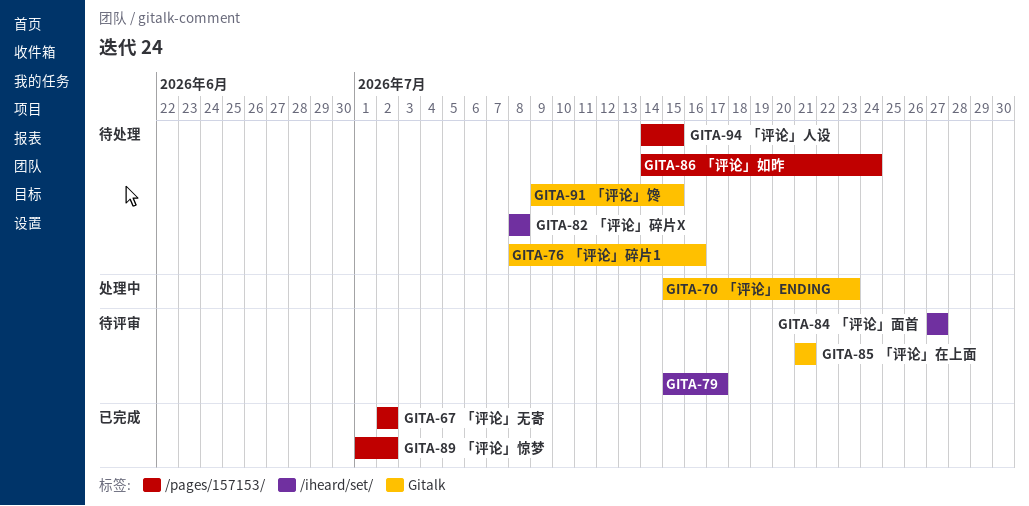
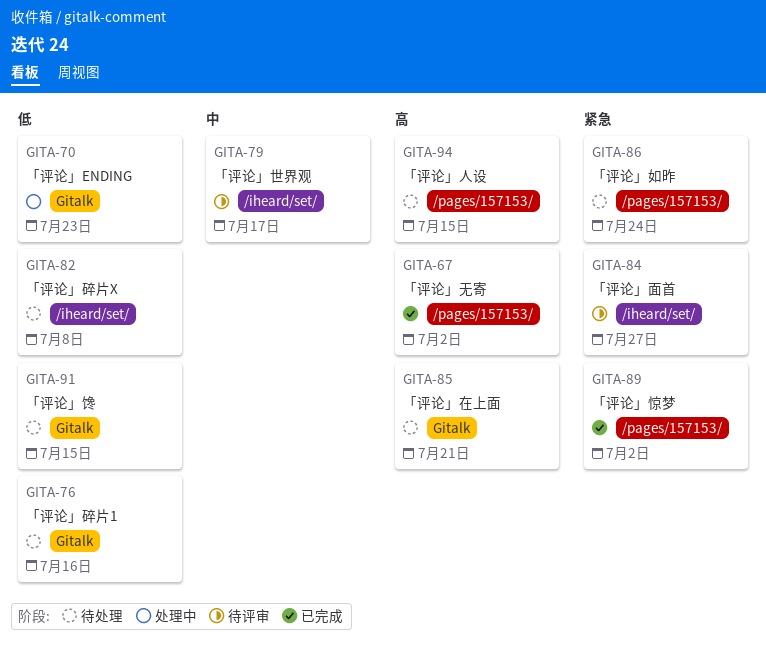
GITA-85, status: 待评审 -> 待处理

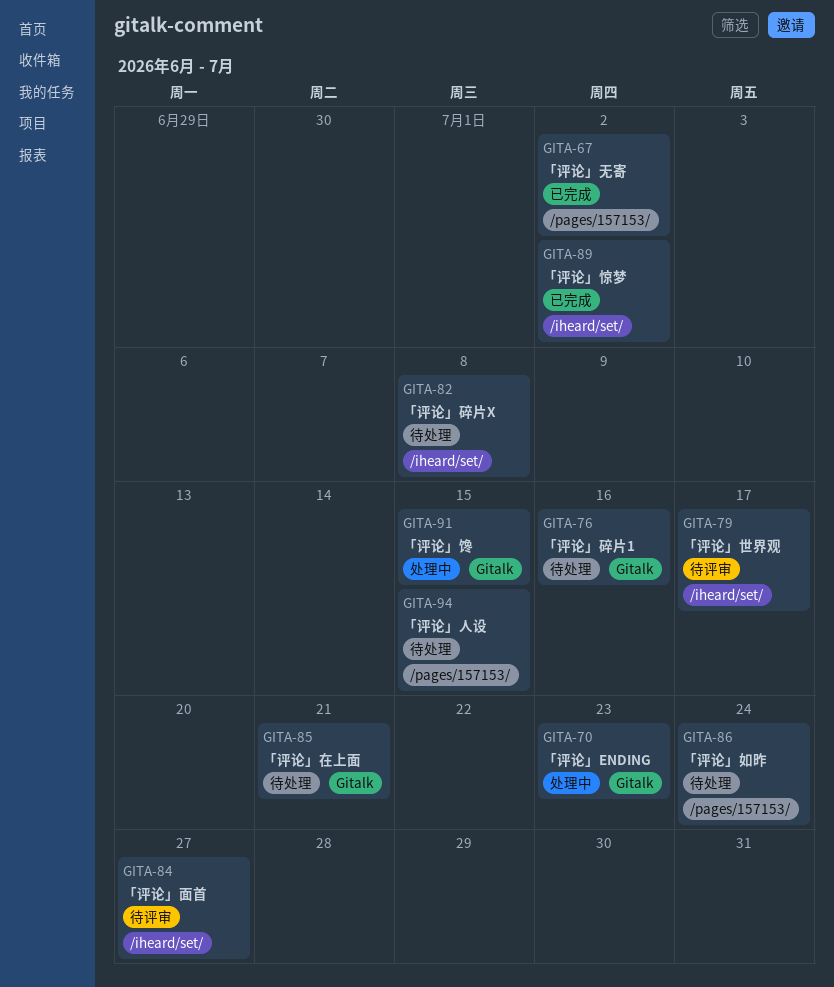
GITA-89, label: /pages/157153/ -> /iheard/set/
GITA-91, status: 待处理 -> 处理中

